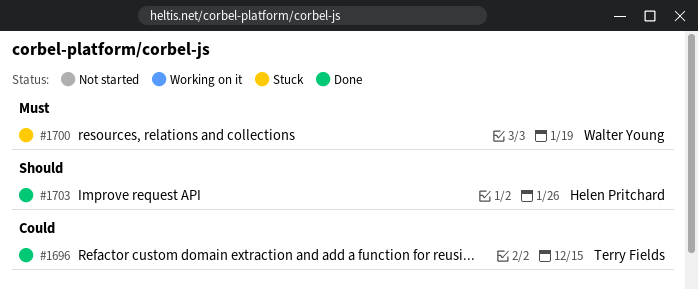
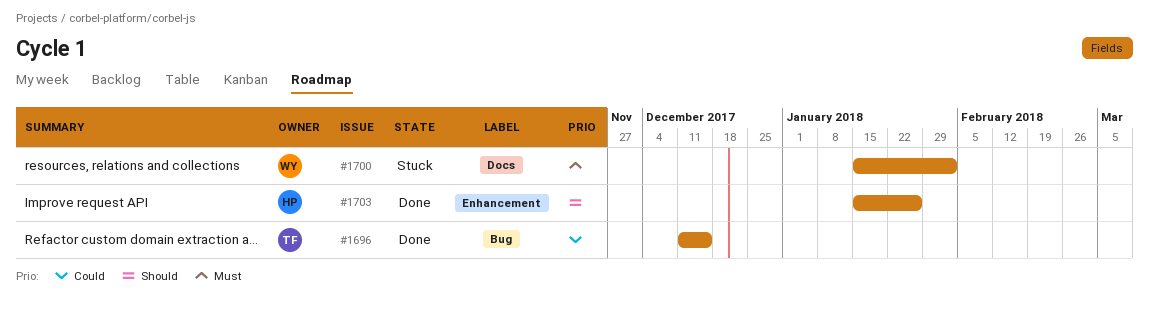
#1700, due: Jan 19 -> Feb 2

